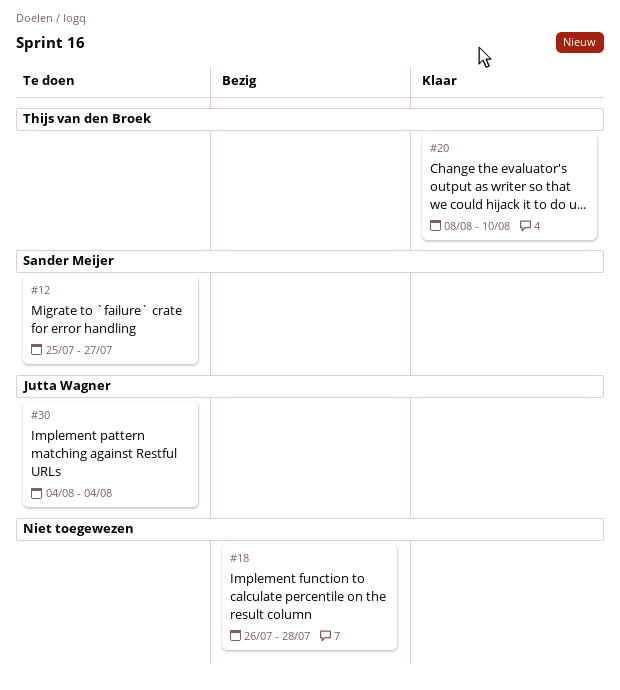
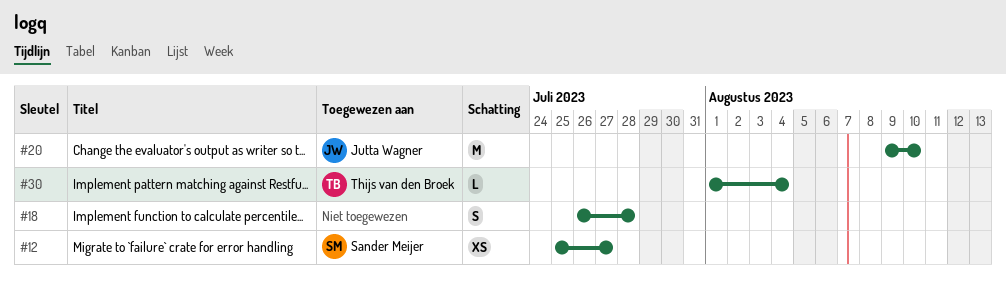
#20, owner: Thijs van den Broek -> Jutta Wagner
#20, start: Aug 8 -> Aug 9
#30, owner: Jutta Wagner -> Thijs van den Broek
#30, start: Aug 4 -> Aug 1

